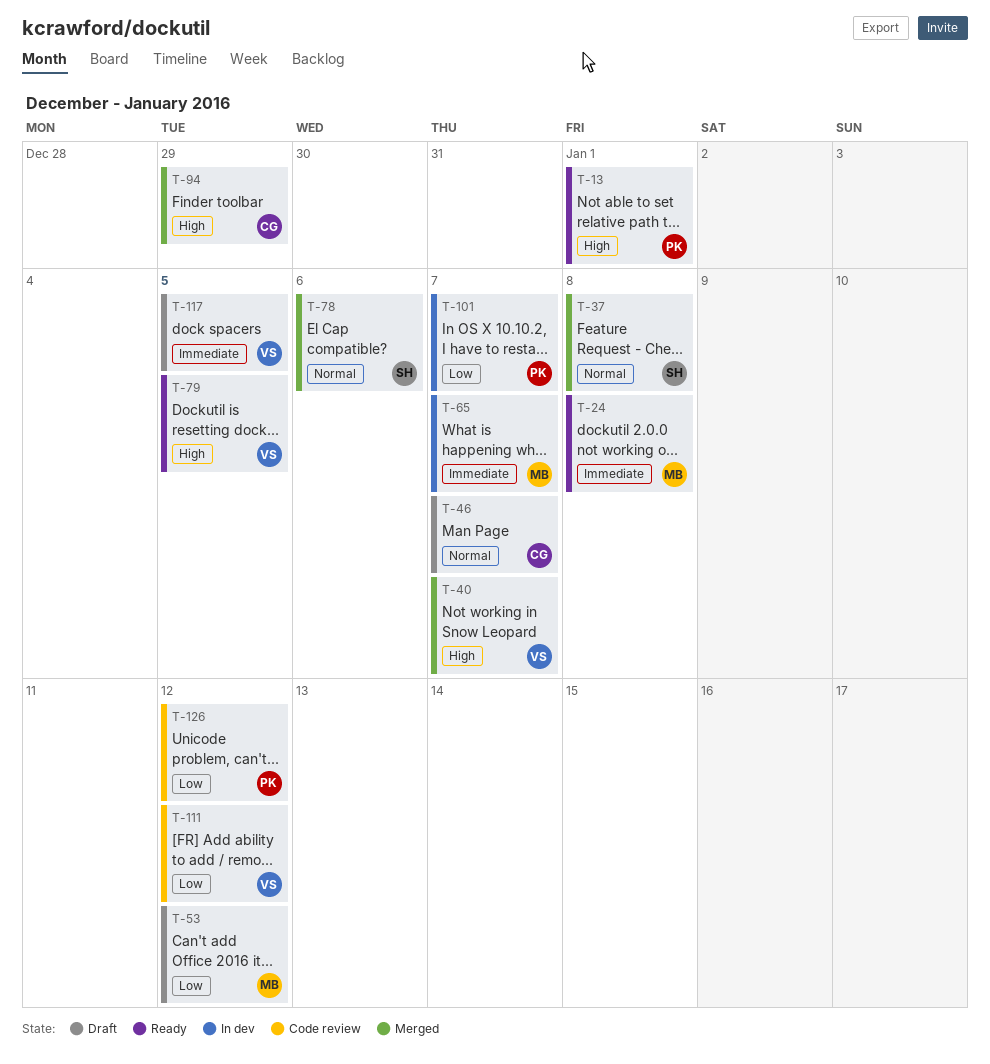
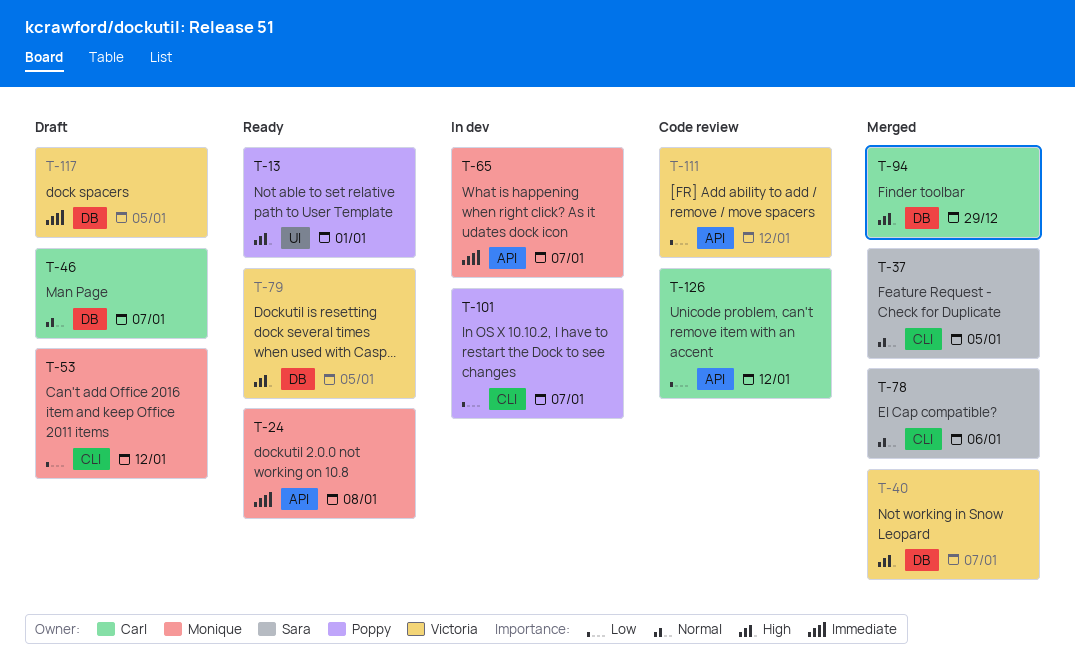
T-37, due: Jan 8 -> Jan 5
T-126, owner: Poppy -> Carl

